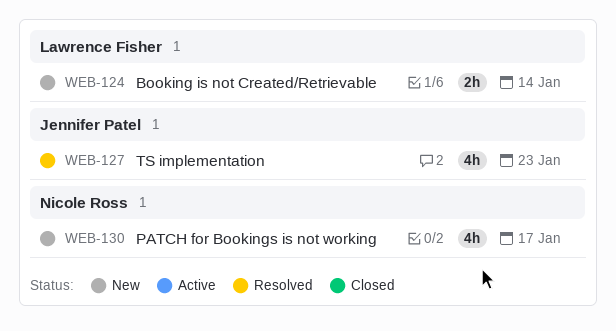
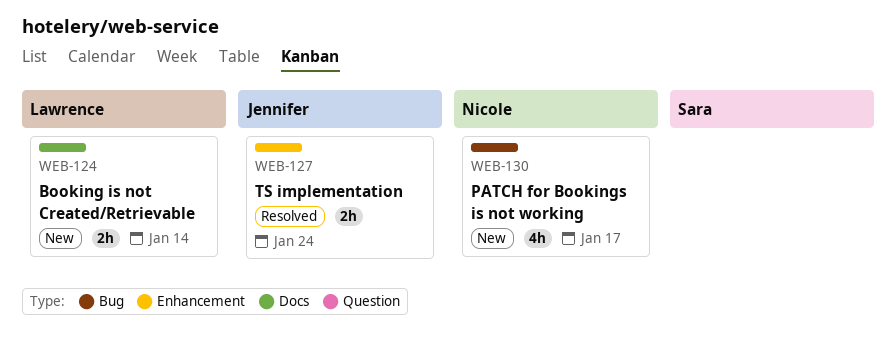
WEB-127, estimate: 4h -> 2h
WEB-127, due: Jan 23 -> Jan 24

